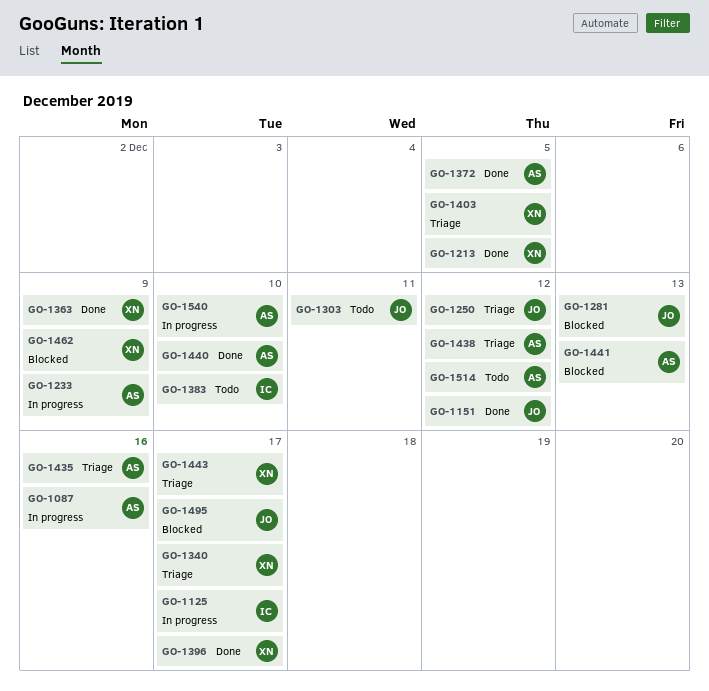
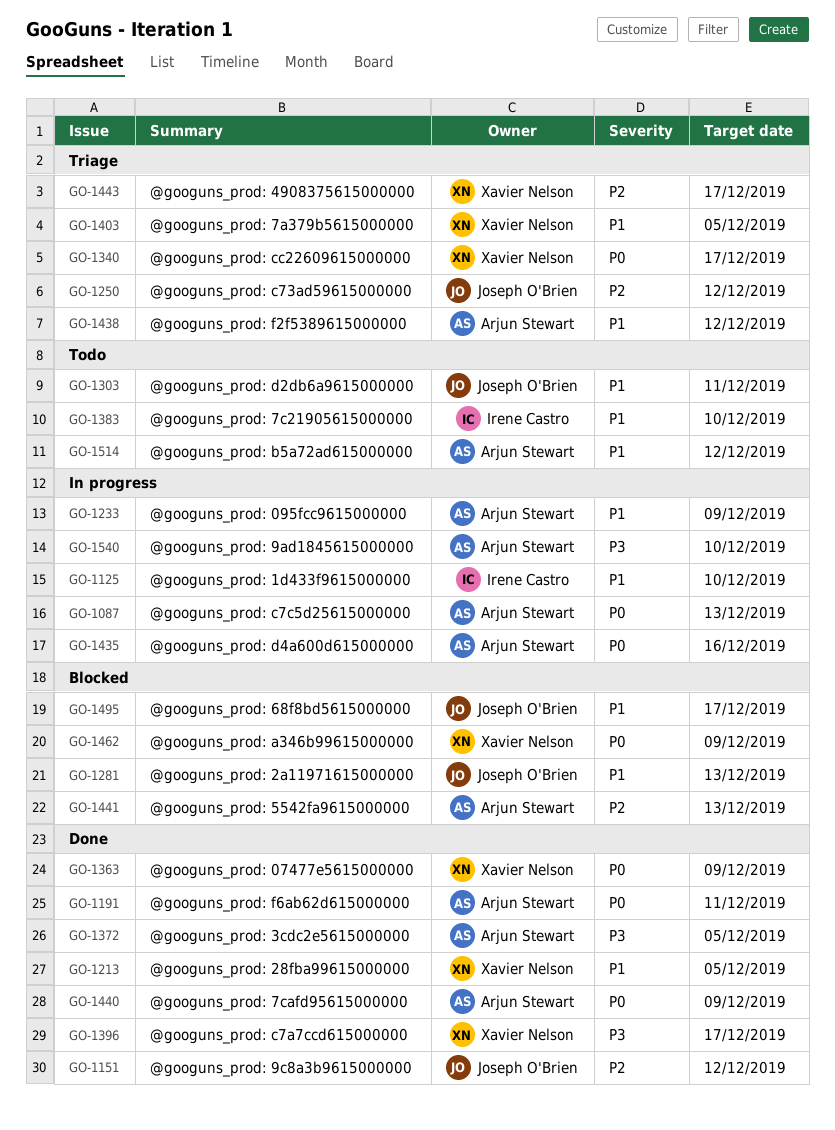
GO-1087, due: Dec 16 -> Dec 13
GO-1125, due: Dec 17 -> Dec 10
GO-1191: none -> present
GO-1435, status: Triage -> In progress
GO-1440, due: Dec 10 -> Dec 9

